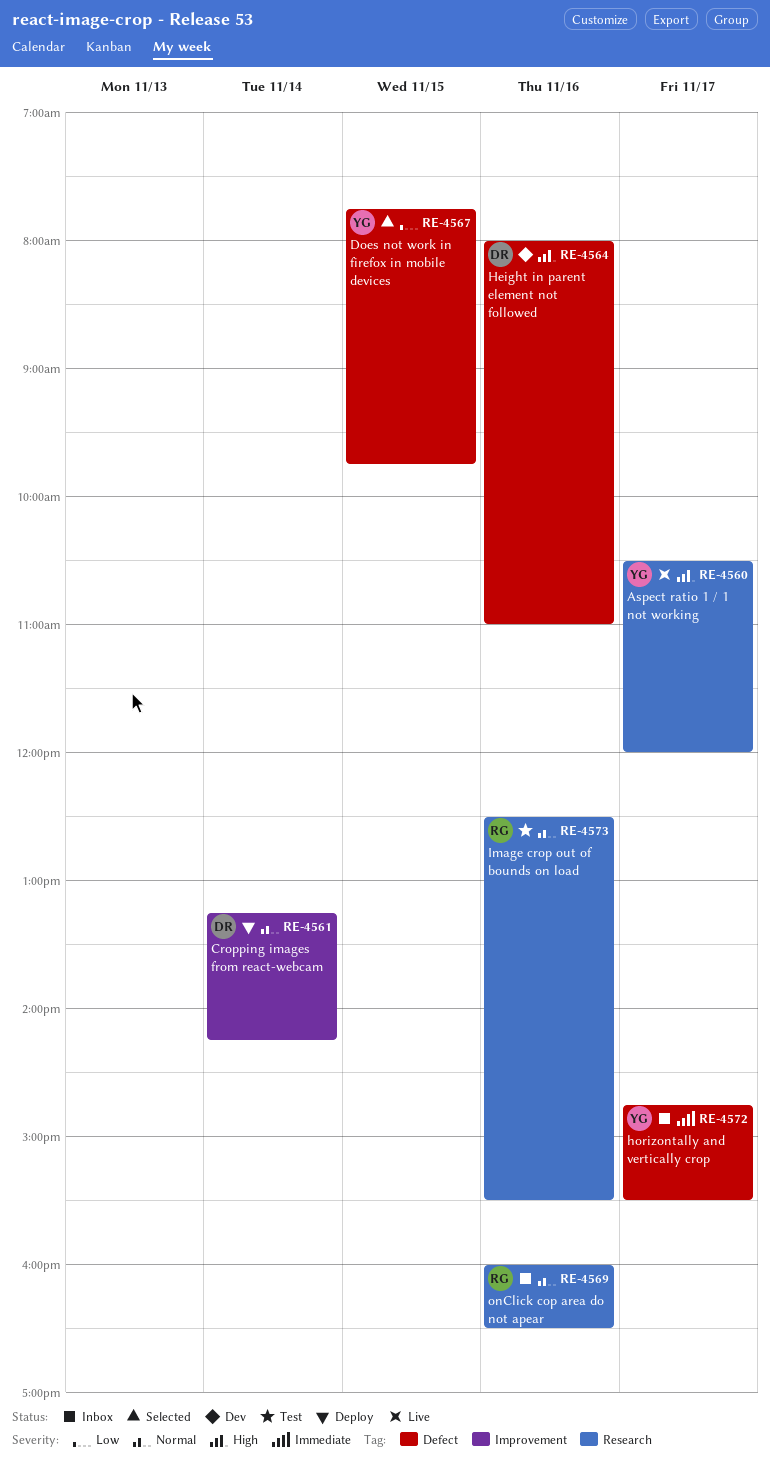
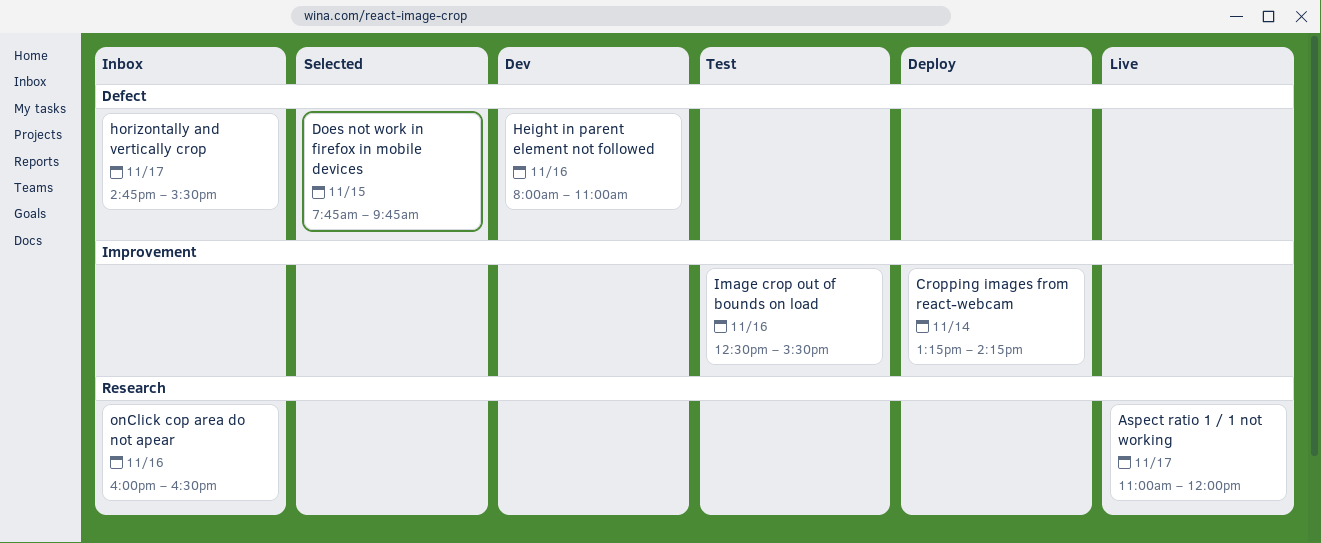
Aspect ratio 1 / 1 not working, begins: 10:30 -> 11:00
Image crop out of bounds on load, label: Research -> Improvement

